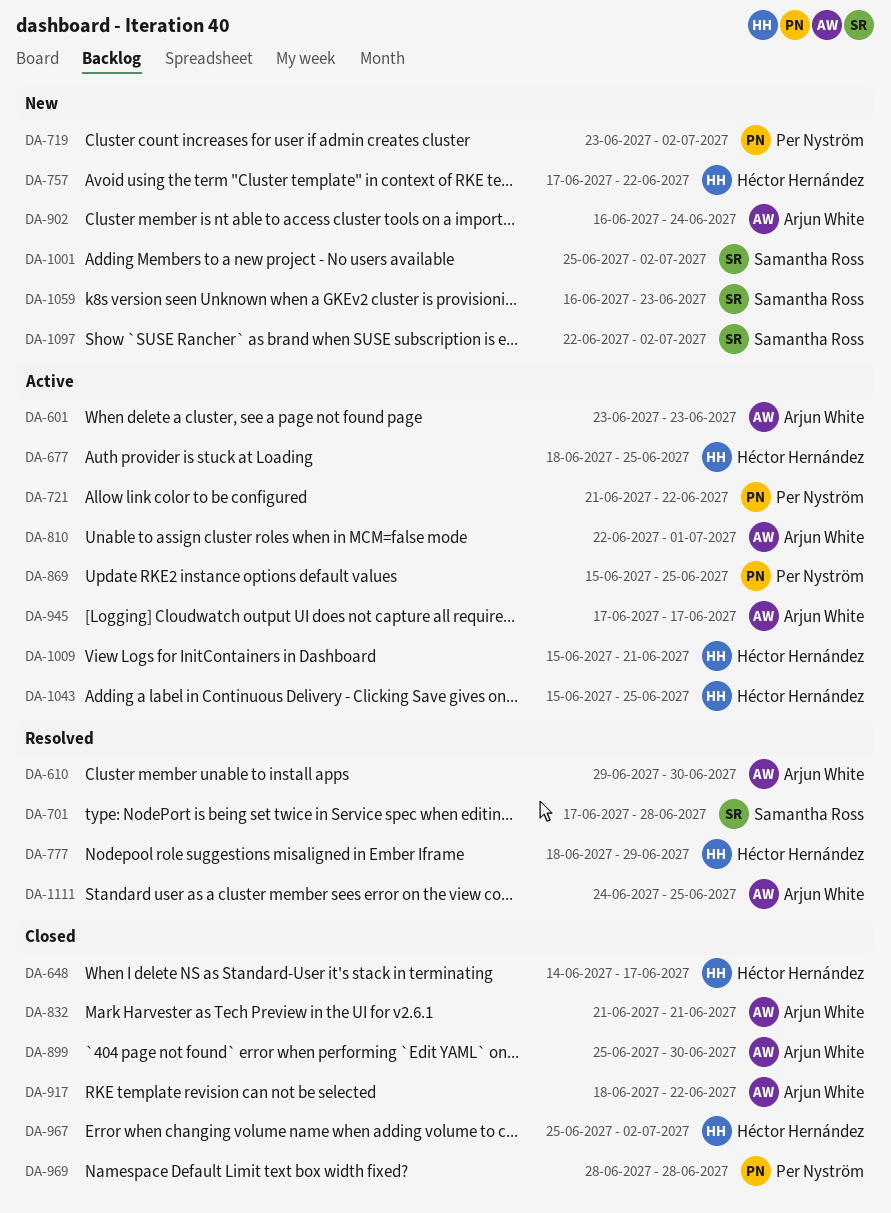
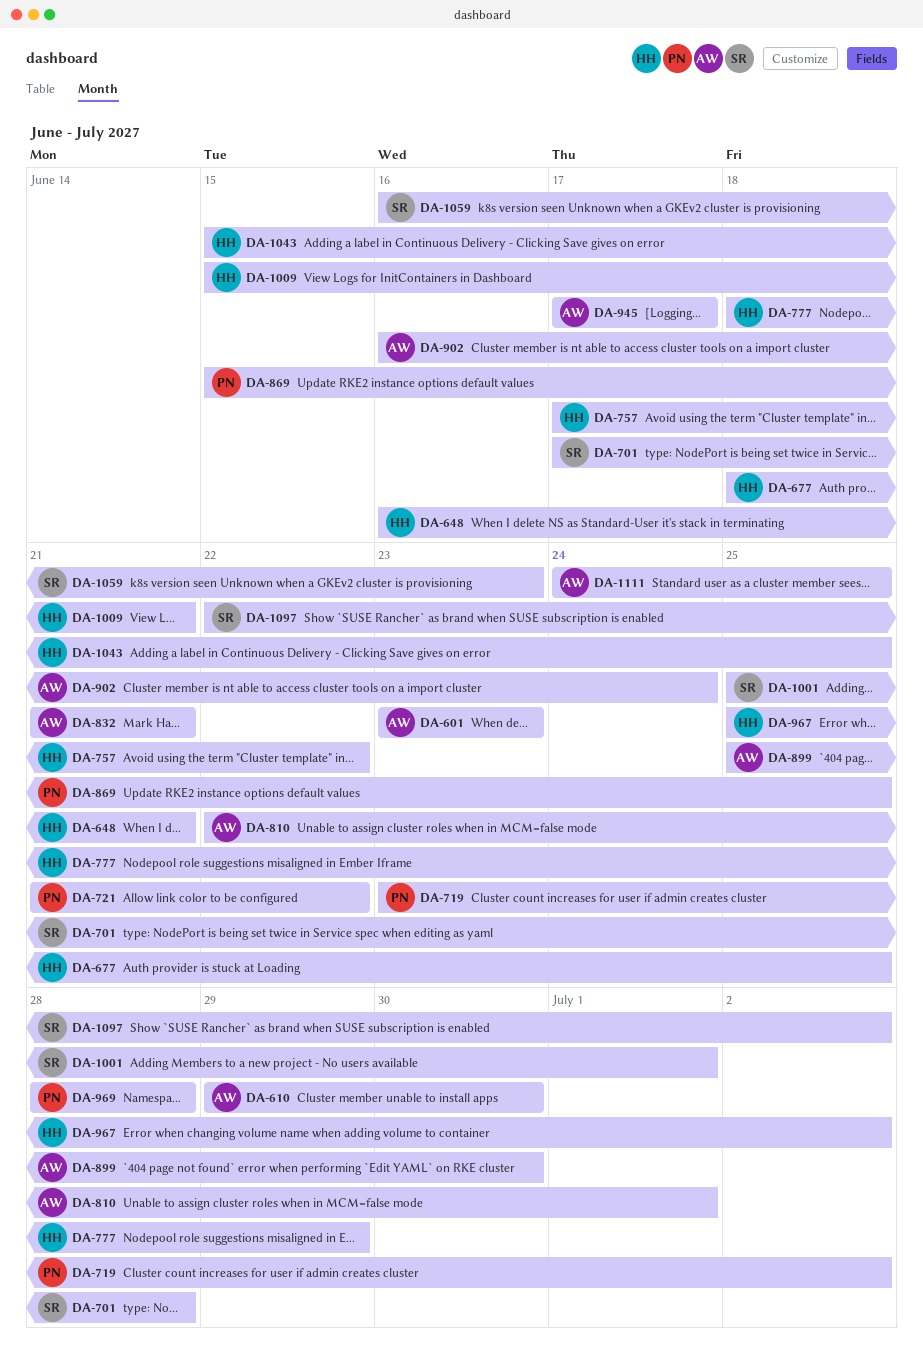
DA-648, start: Jun 14 -> Jun 16
DA-648, due: Jun 17 -> Jun 21
DA-917: present -> none
DA-1001, due: Jul 2 -> Jul 1

